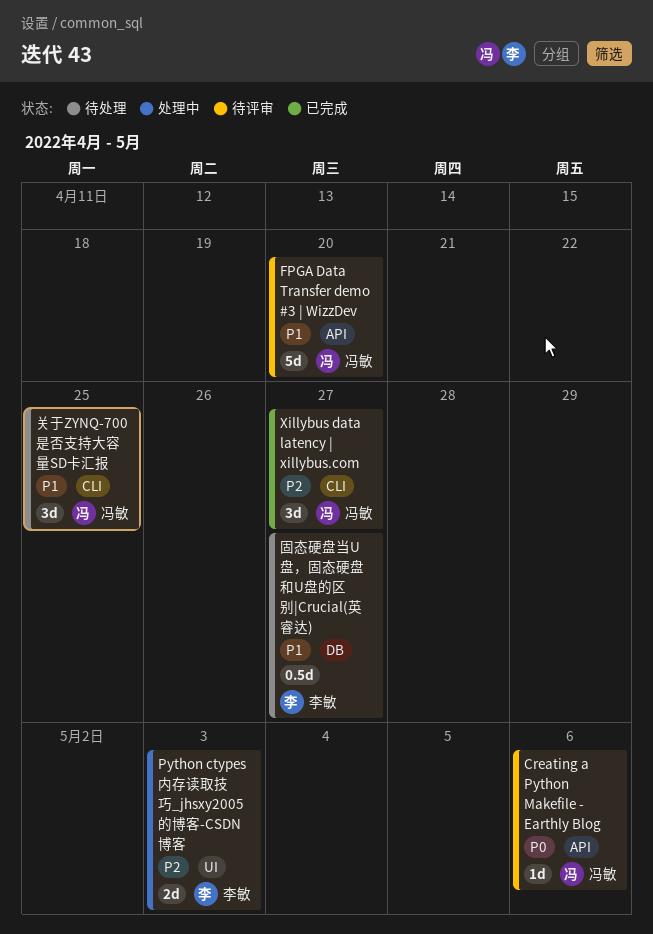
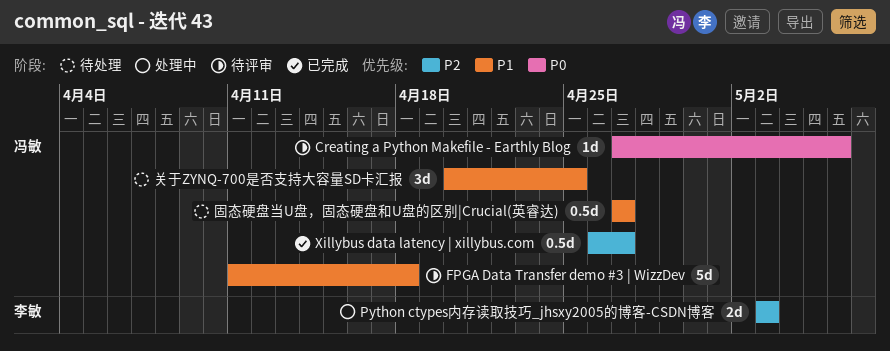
FPGA Data Transfer demo #3 | WizzDev, due: Apr 20 -> Apr 18
Xillybus data latency | xillybus.com, estimate: 3d -> 0.5d
固态硬盘当U盘，固态硬盘和U盘的区别|Crucial(英睿达), owner: 李敏 -> 冯敏

